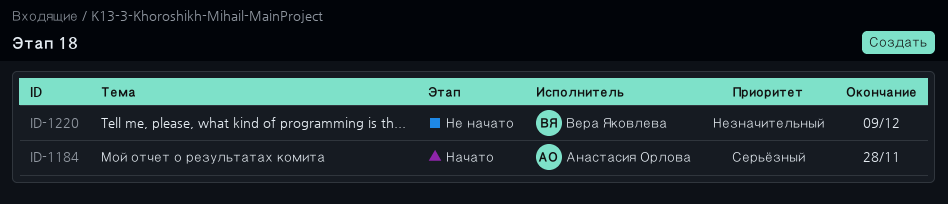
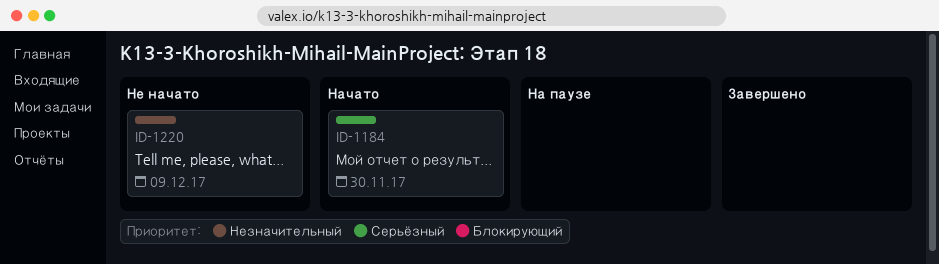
ID-1184, due: Nov 28 -> Nov 30

